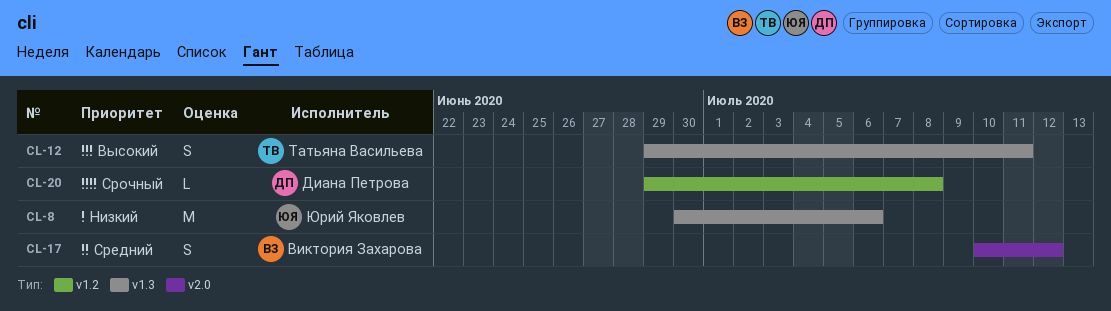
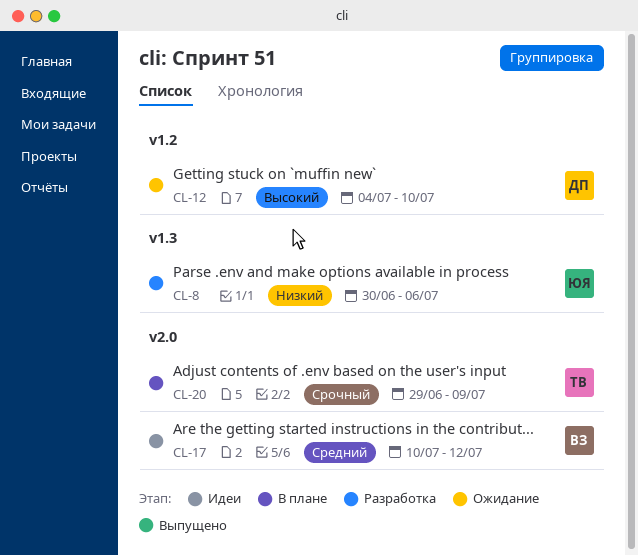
CL-12, owner: Татьяна Васильева -> Диана Петрова
CL-12, label: v1.3 -> v1.2
CL-12, start: Jun 29 -> Jul 4
CL-12, due: Jul 11 -> Jul 10
CL-20, owner: Диана Петрова -> Татьяна Васильева
CL-20, label: v1.2 -> v2.0
CL-20, due: Jul 8 -> Jul 9

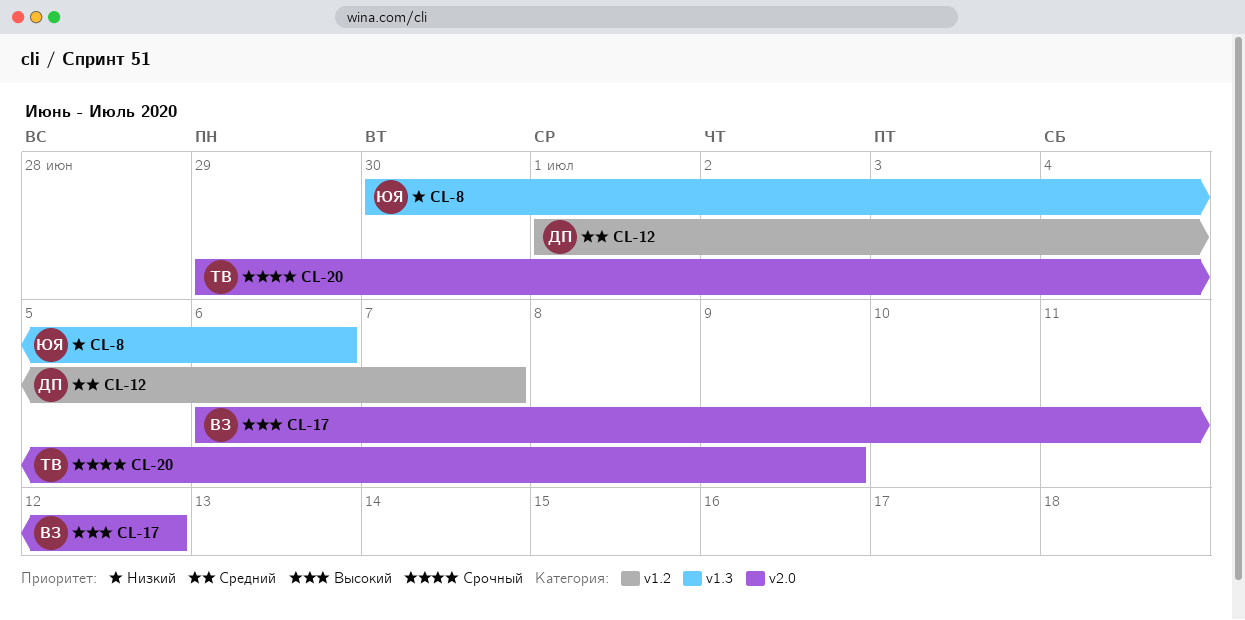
CL-12, priority: Высокий -> Средний
CL-12, start: Jul 4 -> Jul 1
CL-12, due: Jul 10 -> Jul 7
CL-17, priority: Средний -> Высокий
CL-17, start: Jul 10 -> Jul 6

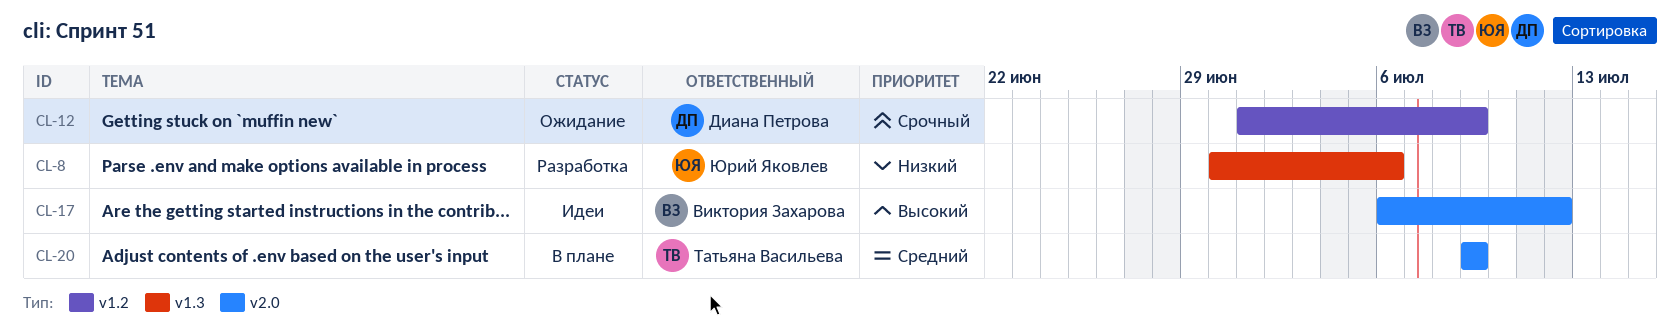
CL-12, priority: Средний -> Срочный
CL-12, due: Jul 7 -> Jul 9
CL-20, priority: Срочный -> Средний
CL-20, start: Jun 29 -> Jul 9

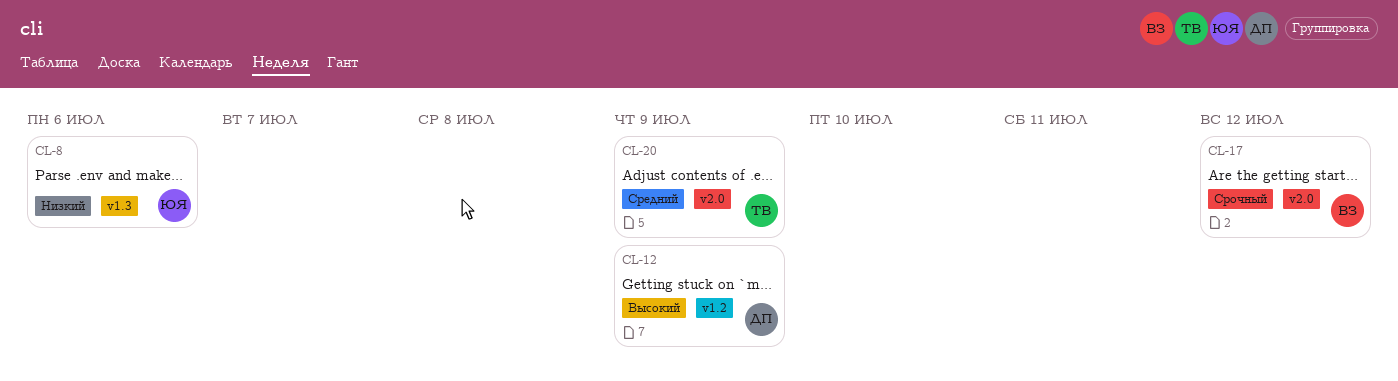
CL-12, priority: Срочный -> Высокий
CL-17, priority: Высокий -> Срочный

